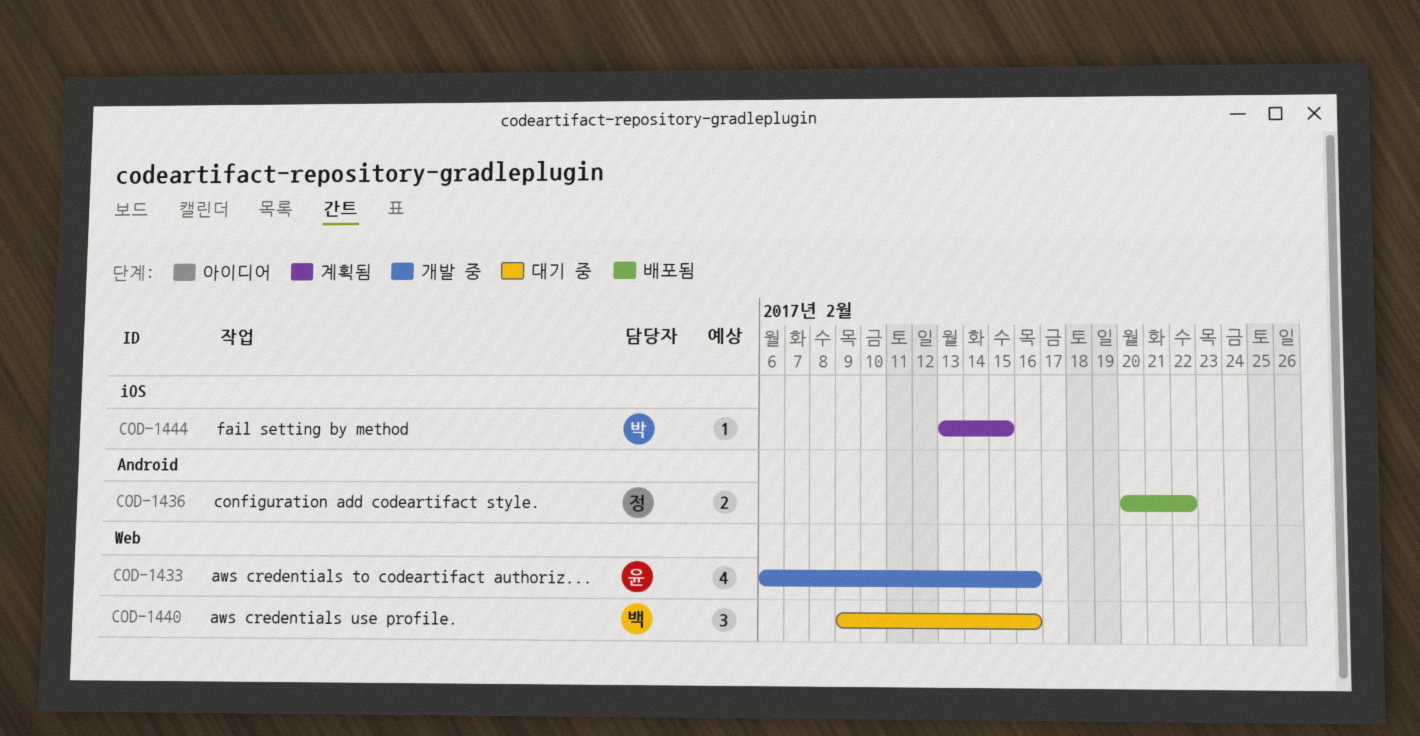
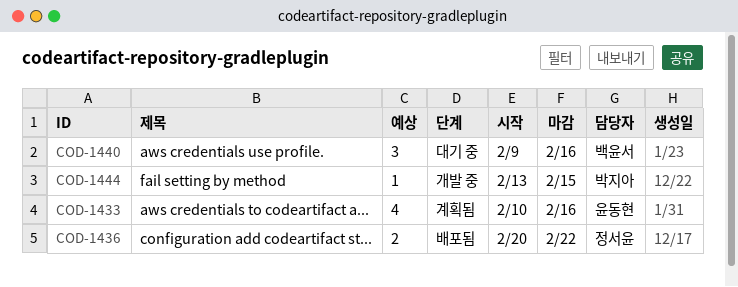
COD-1433, status: 개발 중 -> 계획됨
COD-1433, start: Feb 6 -> Feb 10
COD-1444, status: 계획됨 -> 개발 중

